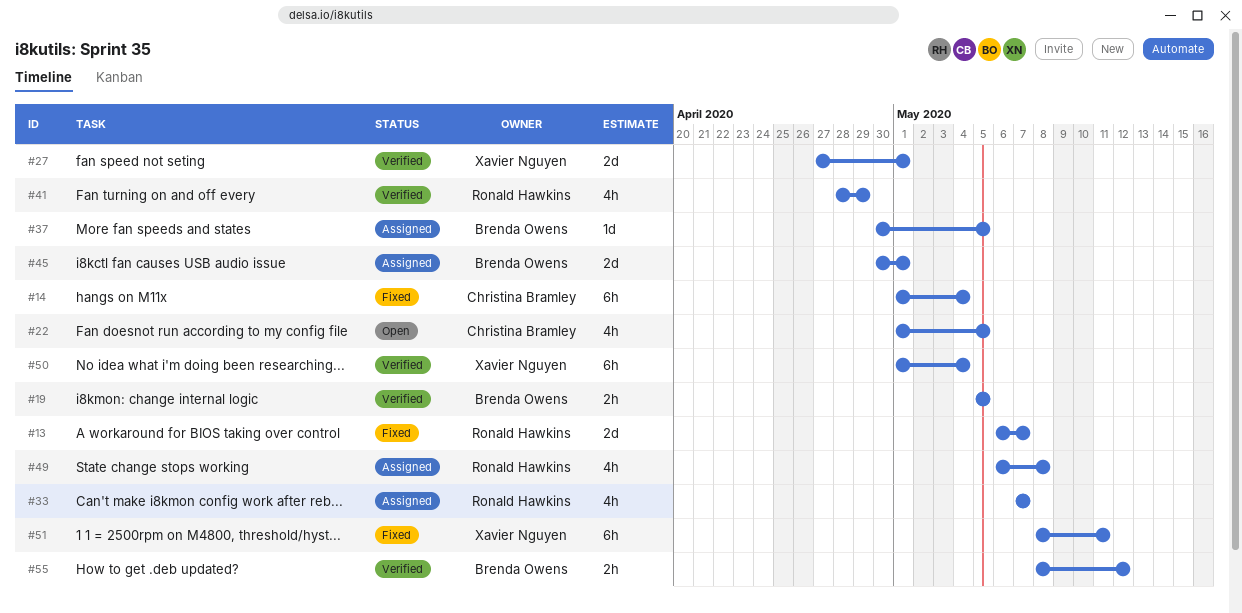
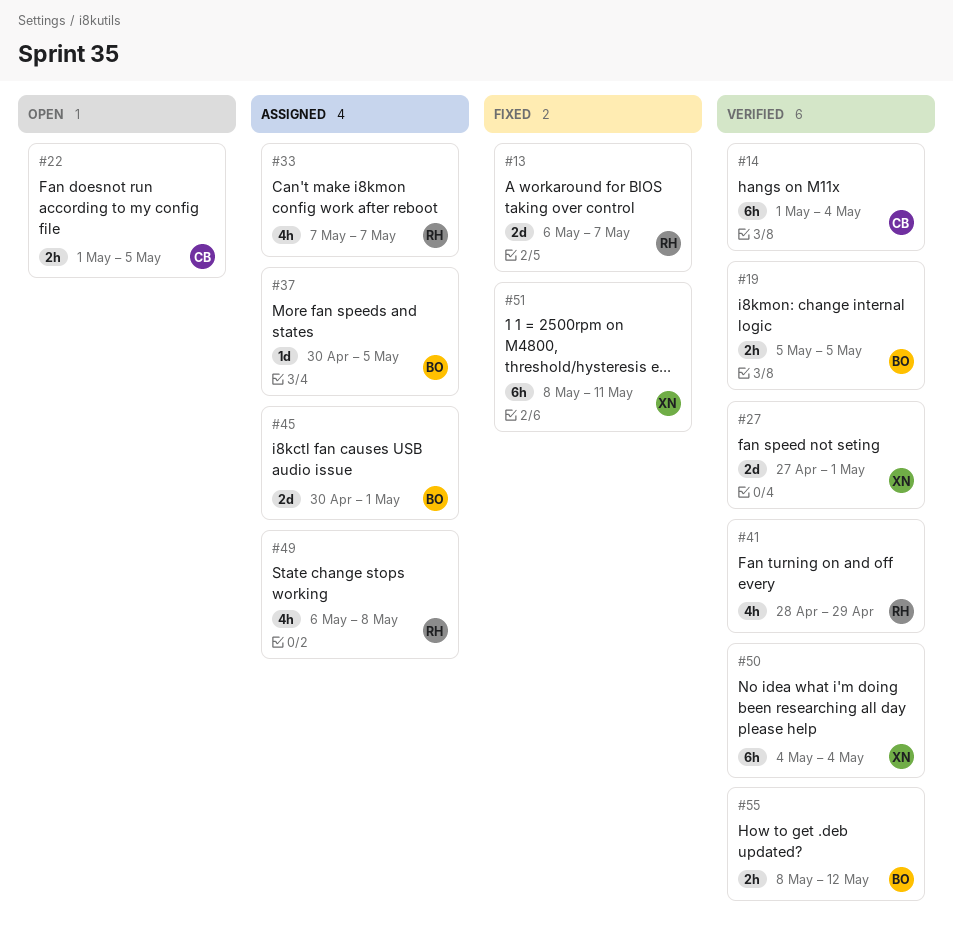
#14, status: Fixed -> Verified
#22, estimate: 4h -> 2h
#50, start: May 1 -> May 4

